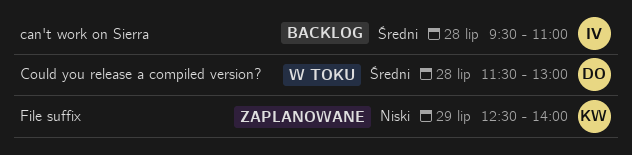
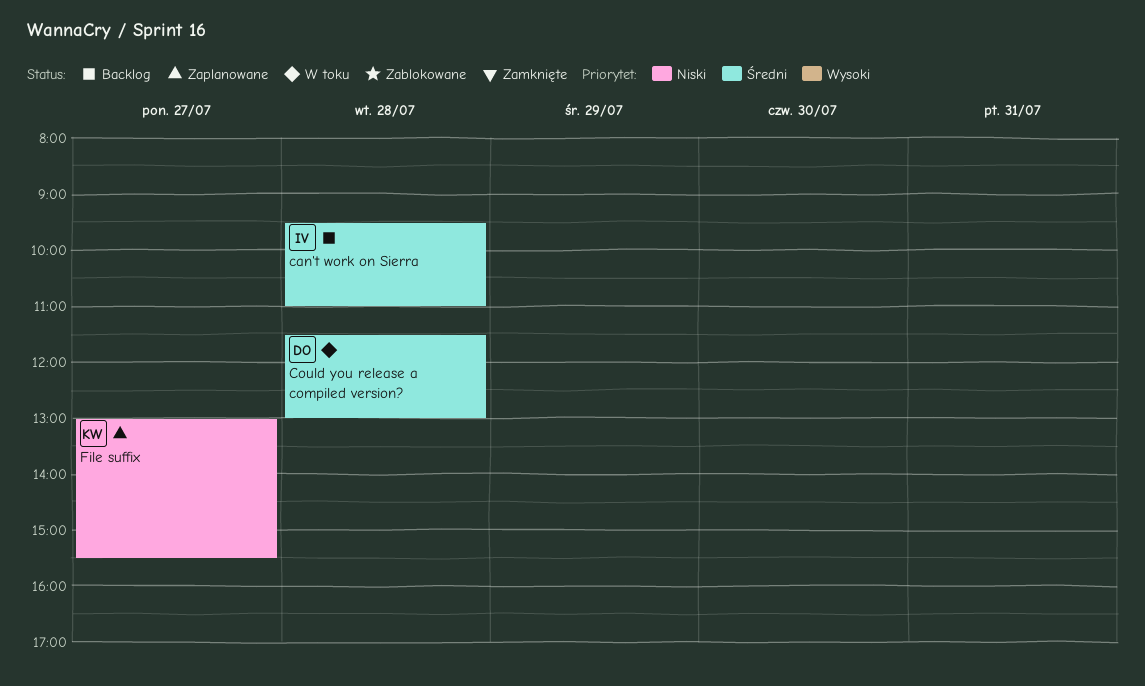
File suffix, day: Jul 29 -> Jul 27
File suffix, begins: 12:30 -> 13:00
File suffix, ends: 14:00 -> 15:30

